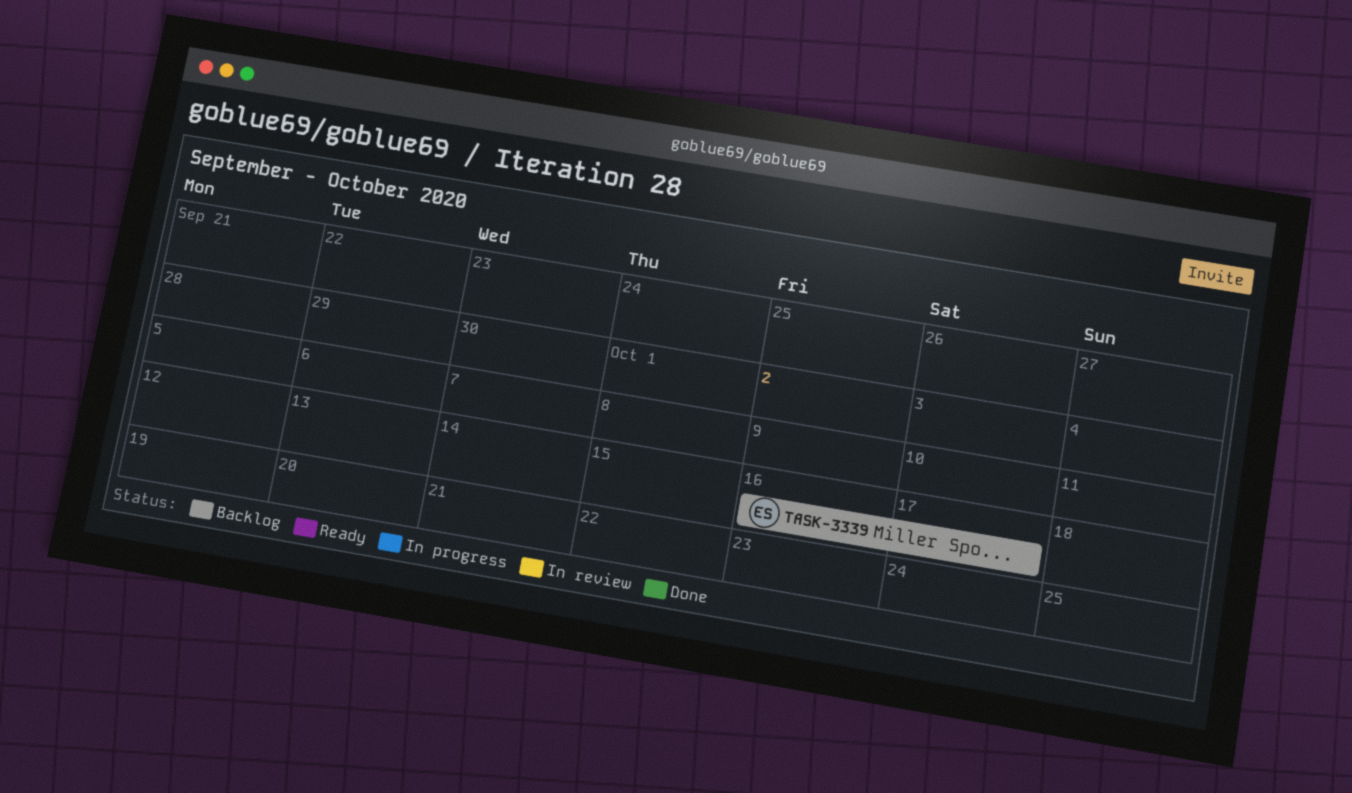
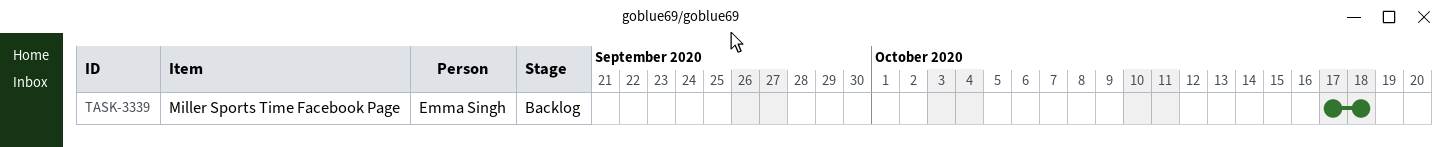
TASK-3339, start: Oct 16 -> Oct 17
TASK-3339, due: Oct 17 -> Oct 18

